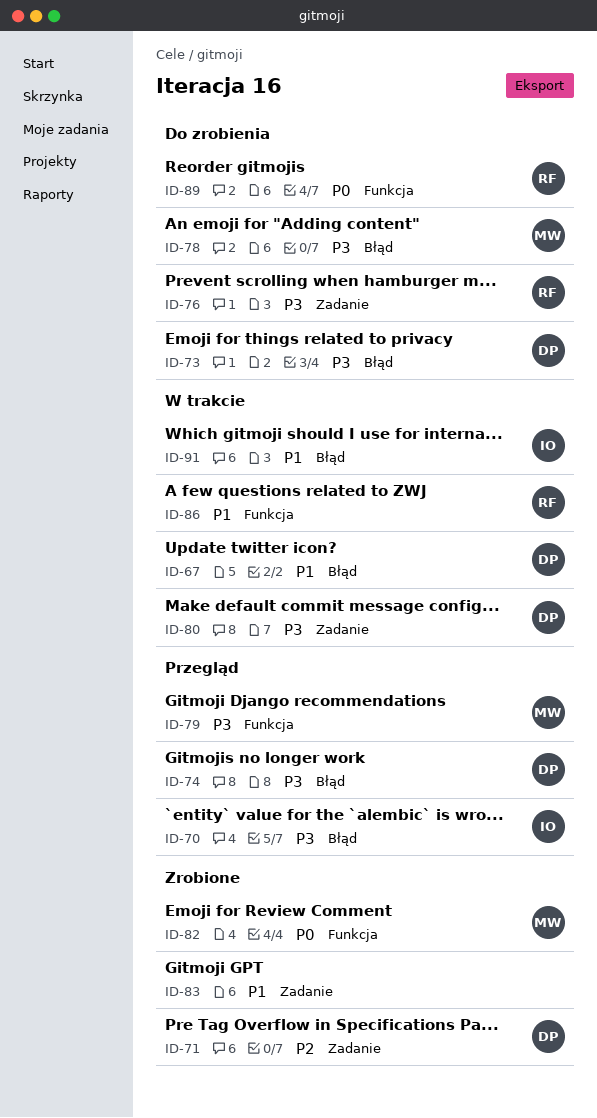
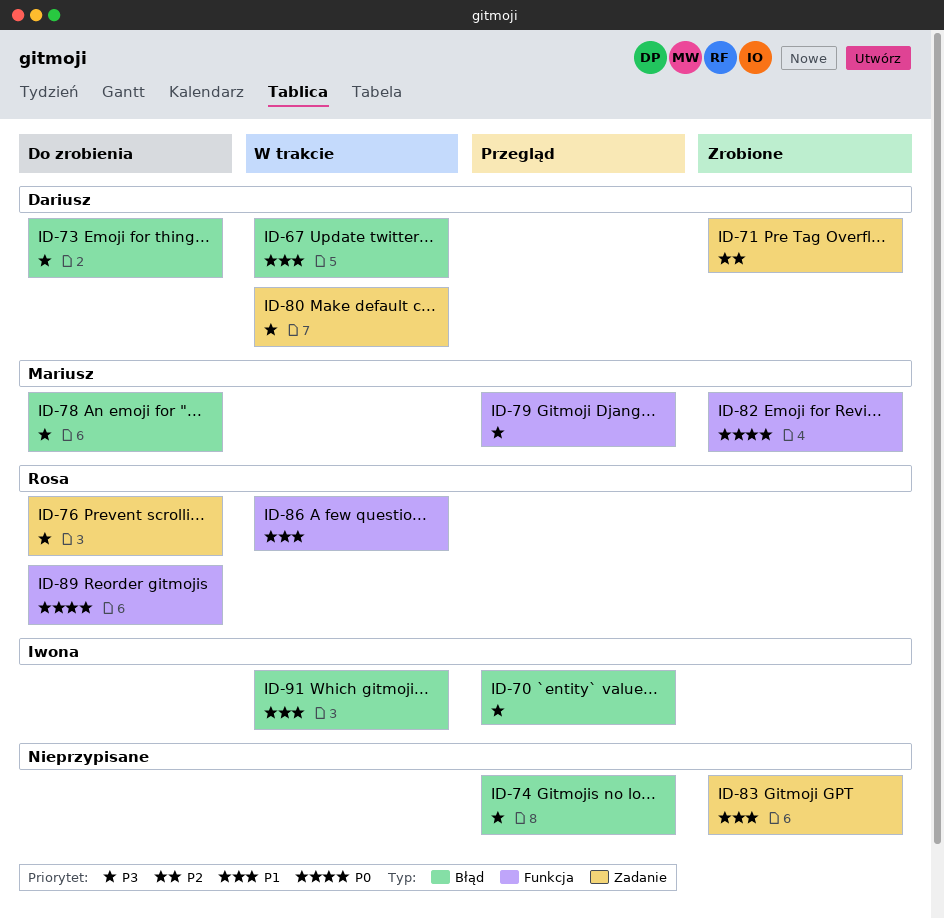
ID-74, owner: Dariusz -> none

